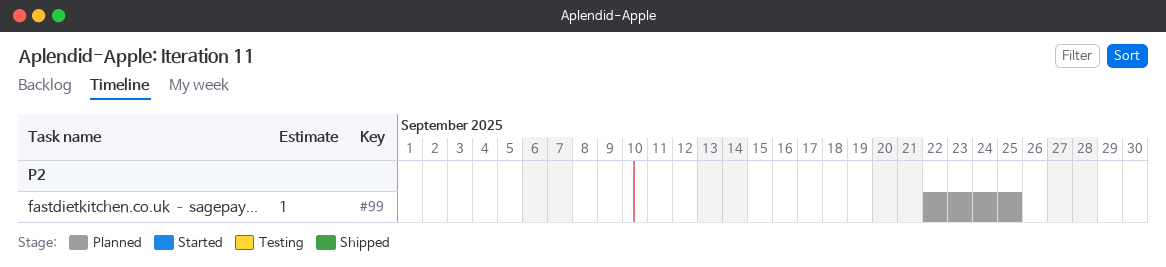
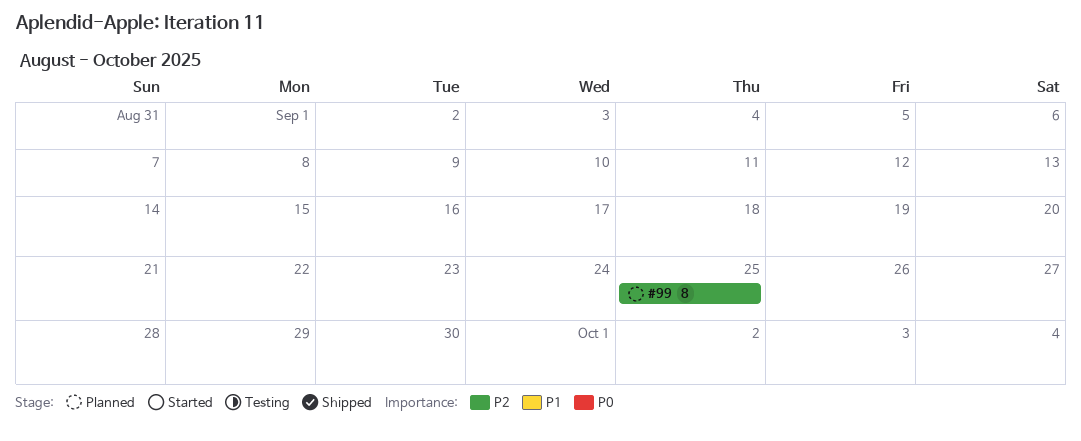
#99, estimate: 1 -> 8
#99, start: Sep 22 -> Sep 25

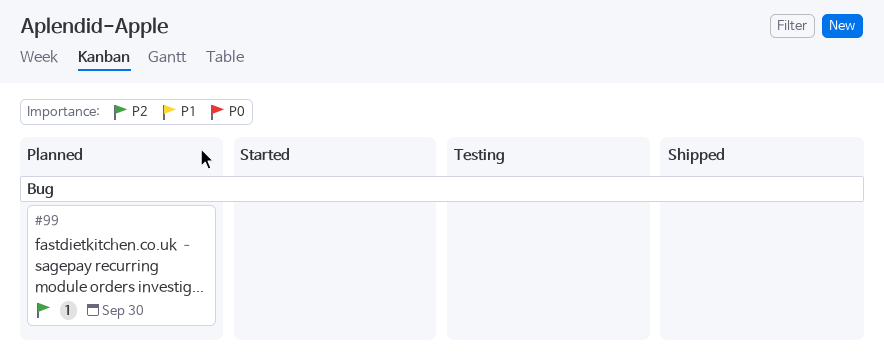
#99, estimate: 8 -> 1
#99, due: Sep 25 -> Sep 30

